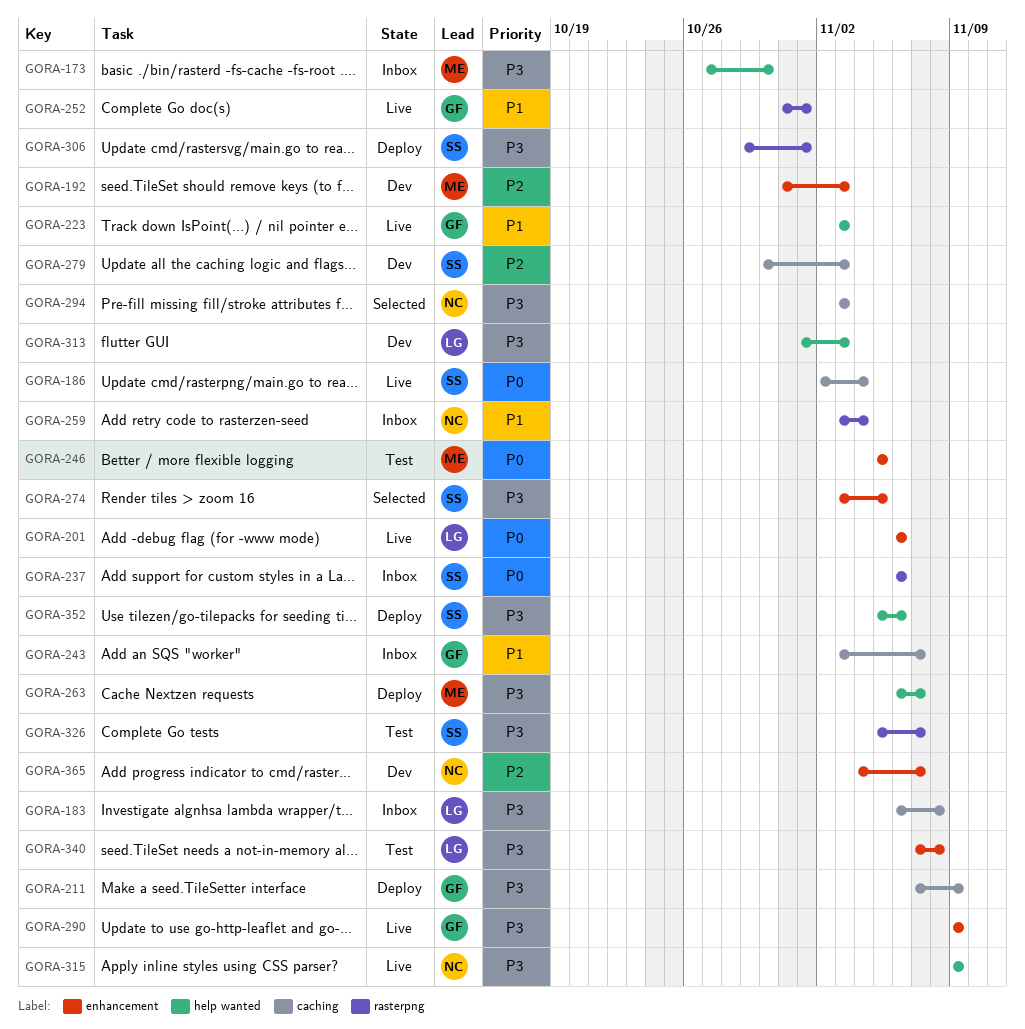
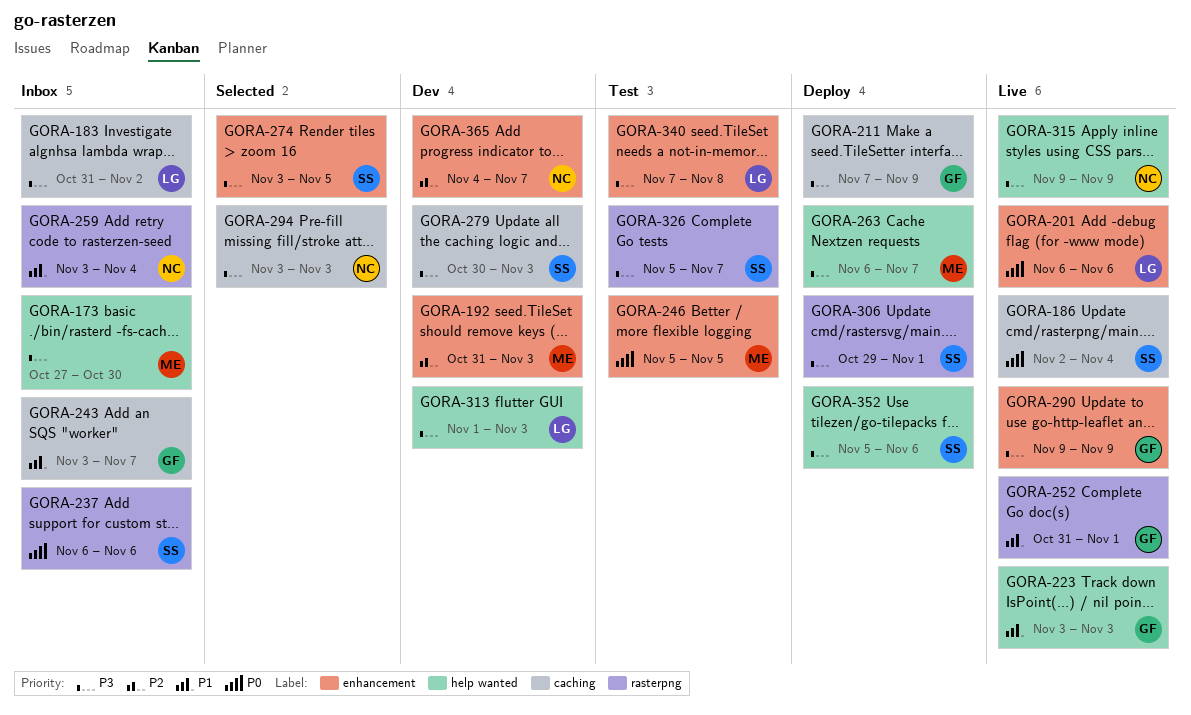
GORA-183, start: Nov 6 -> Oct 31
GORA-183, due: Nov 8 -> Nov 2
GORA-279, priority: P2 -> P3

